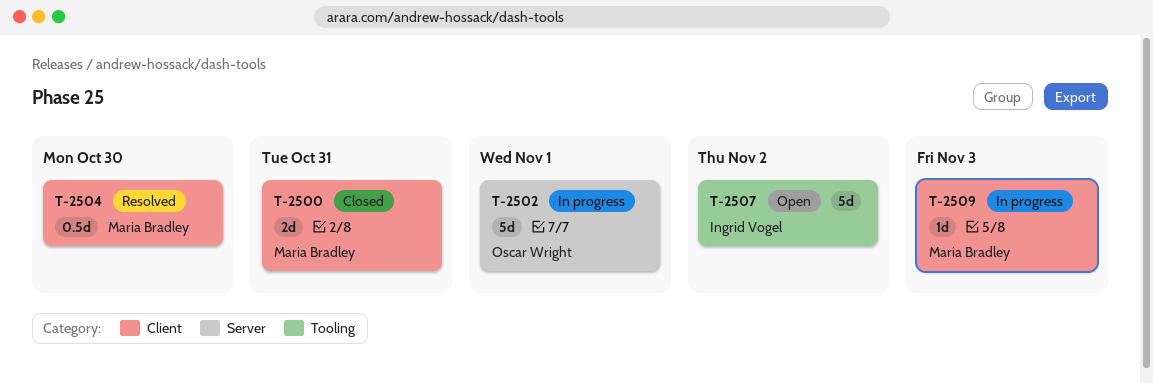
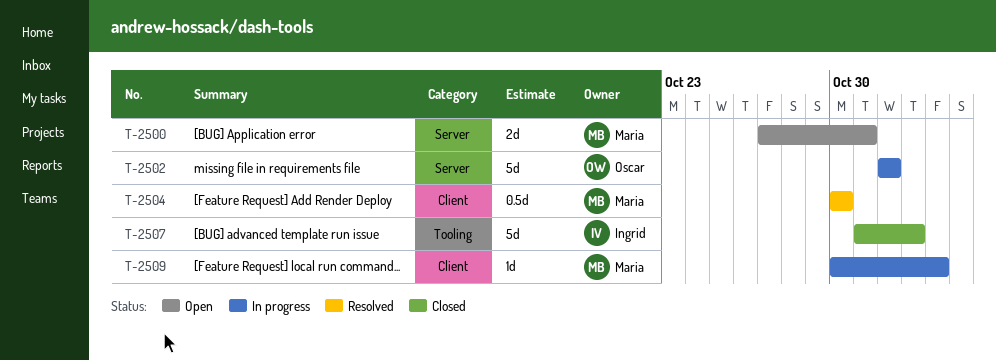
T-2500, status: Closed -> Open
T-2500, label: Client -> Server
T-2507, status: Open -> Closed

